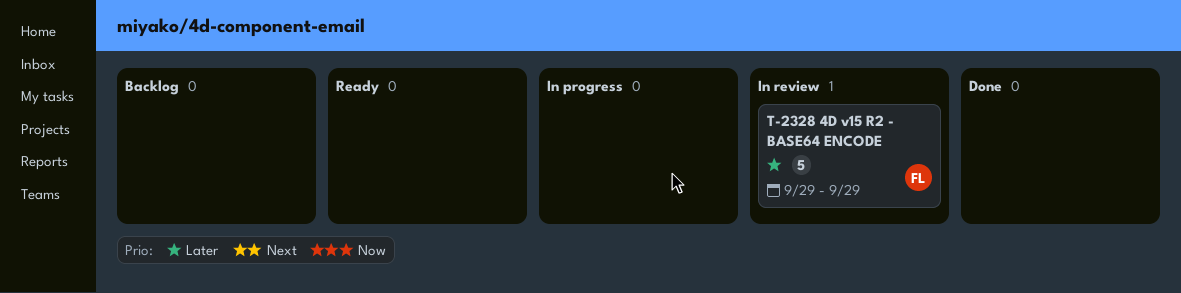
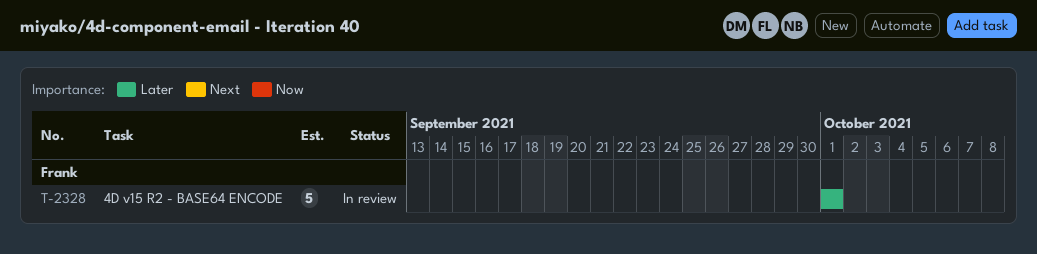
T-2328, start: Sep 29 -> Oct 1
T-2328, due: Sep 29 -> Oct 1

